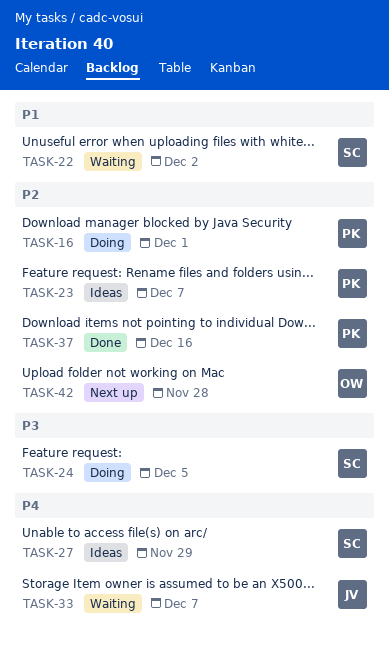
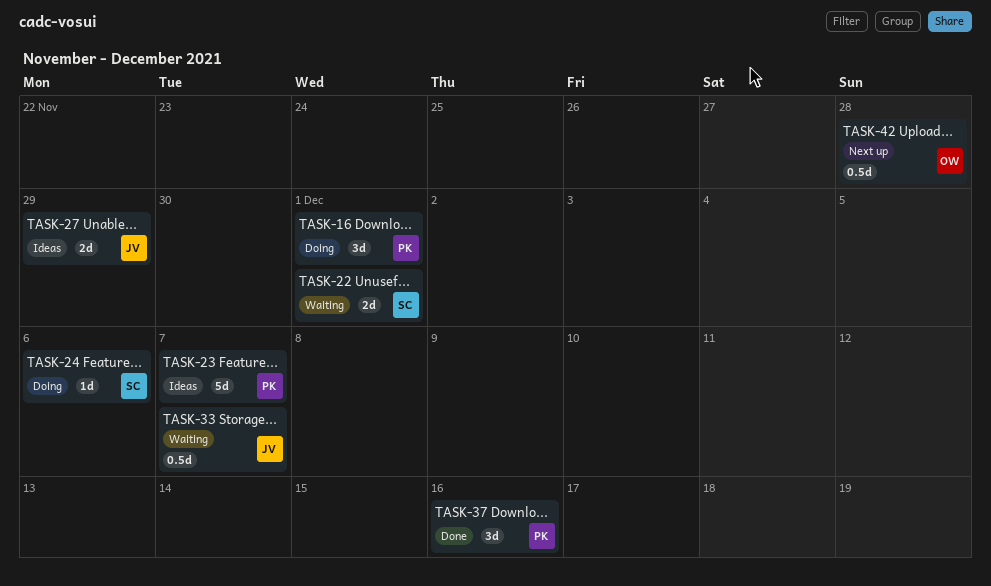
TASK-22, due: Dec 2 -> Dec 1
TASK-24, due: Dec 5 -> Dec 6
TASK-27, owner: SC -> JV

